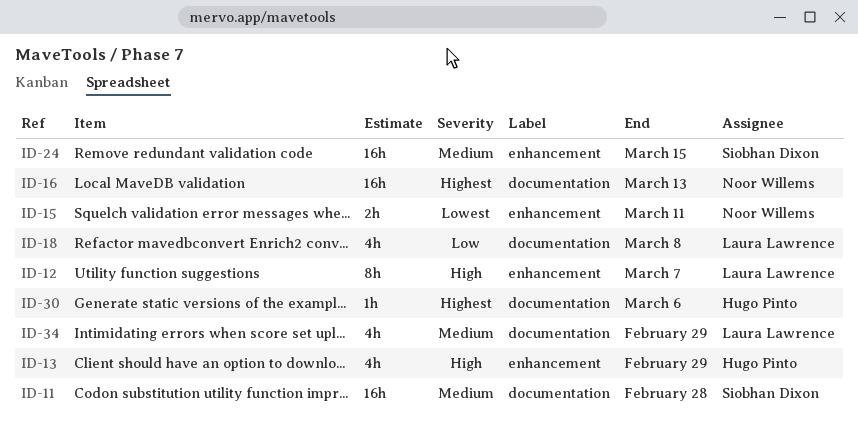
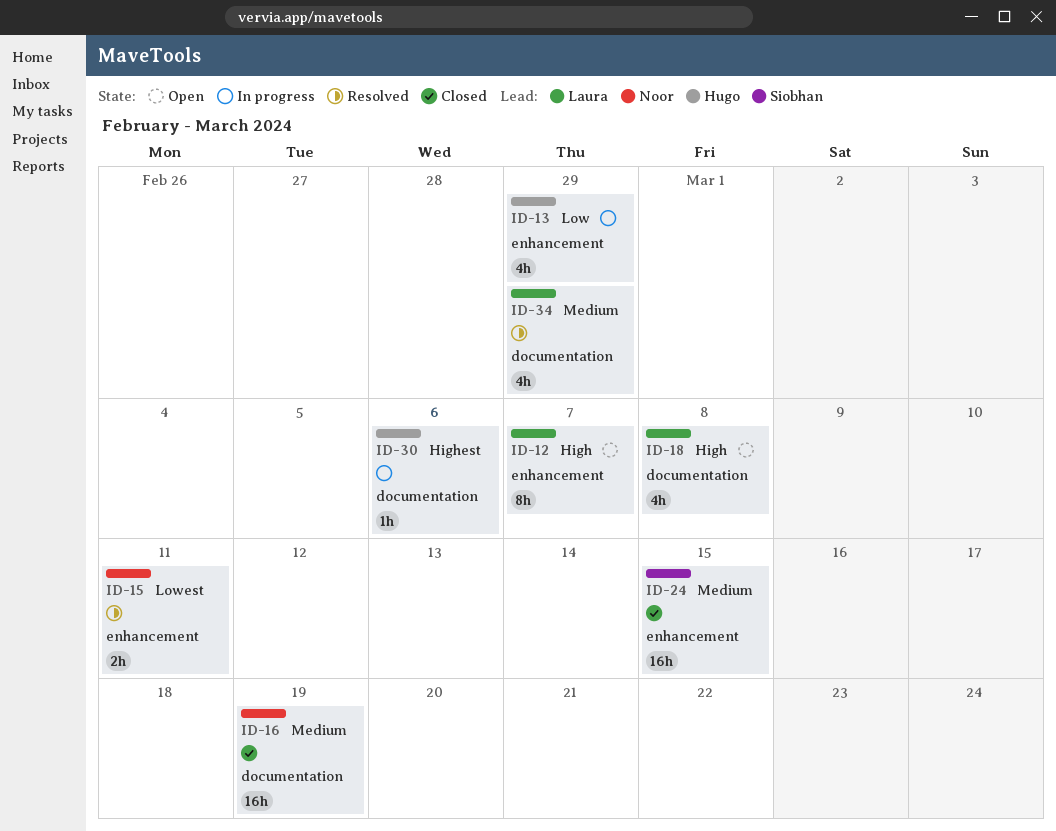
ID-11: present -> none
ID-13, priority: High -> Low
ID-16, priority: Highest -> Medium
ID-16, due: Mar 13 -> Mar 19
ID-18, priority: Low -> High

